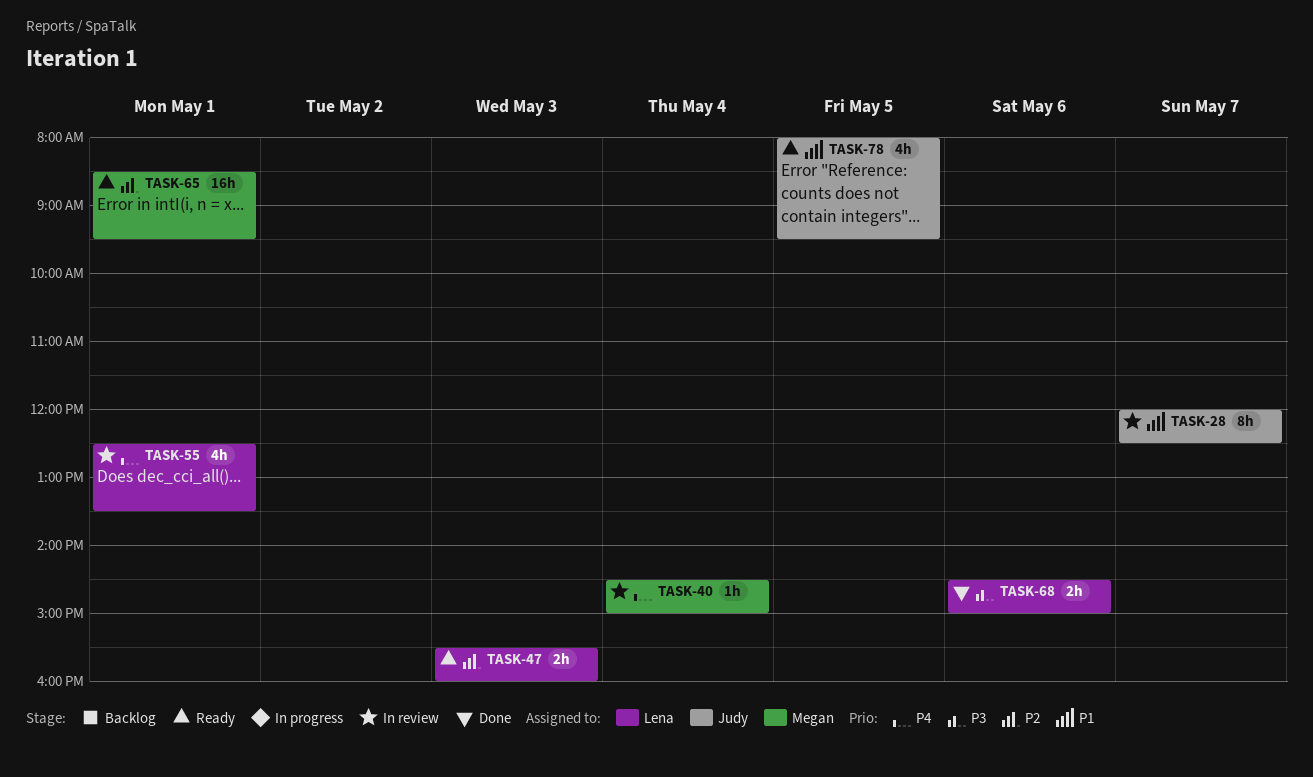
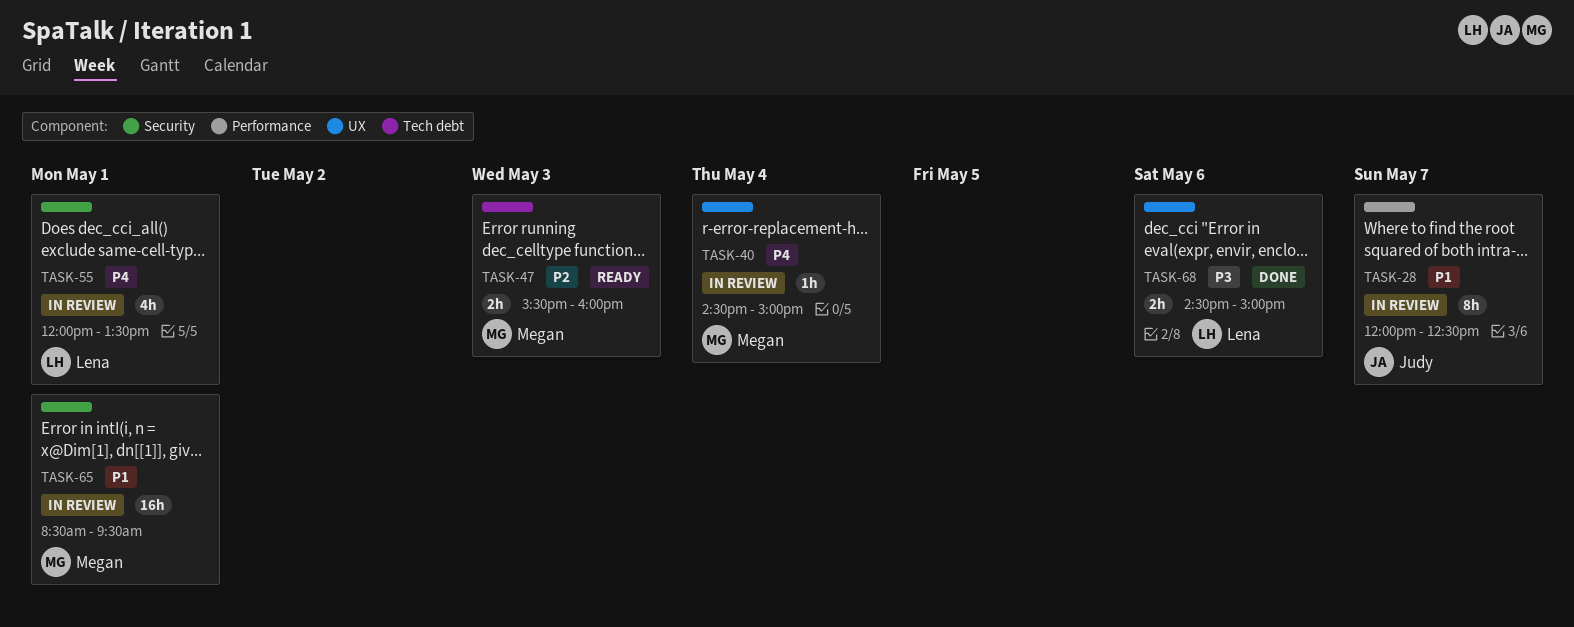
TASK-47, owner: Lena -> Megan
TASK-55, begins: 12:30 -> 12:00
TASK-65, status: Ready -> In review
TASK-65, priority: P2 -> P1
TASK-78: present -> none

